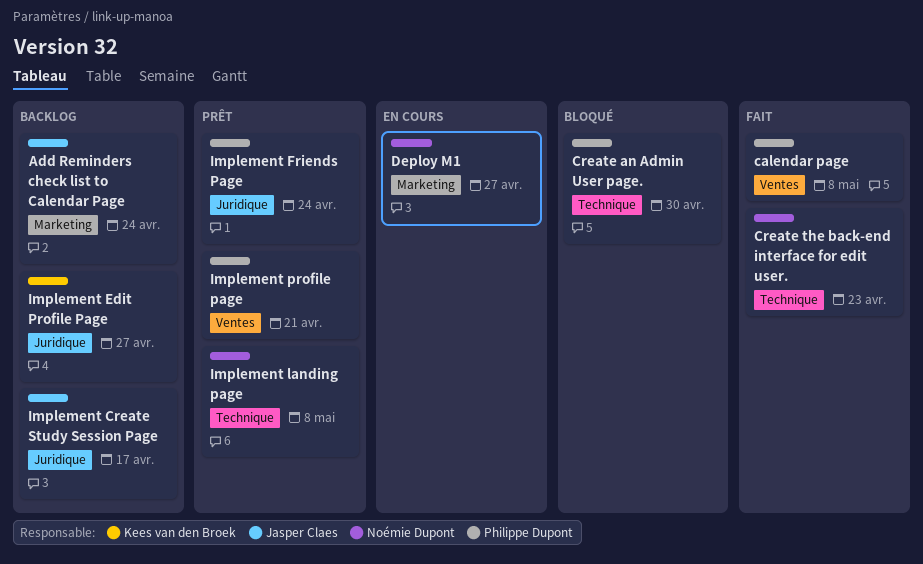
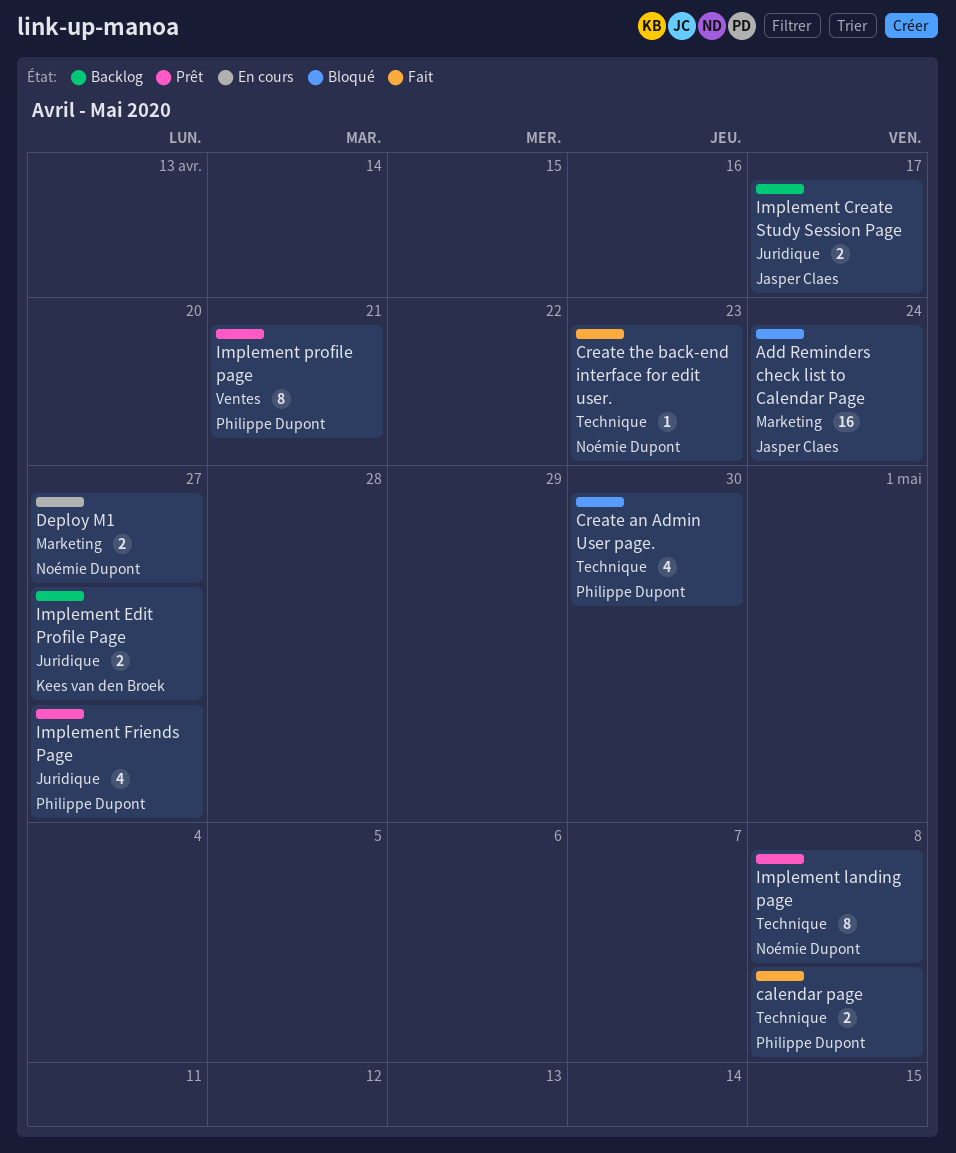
Add Reminders check list to Calendar Page, status: Backlog -> Bloqué
calendar page, label: Ventes -> Technique
Implement Friends Page, due: Apr 24 -> Apr 27

